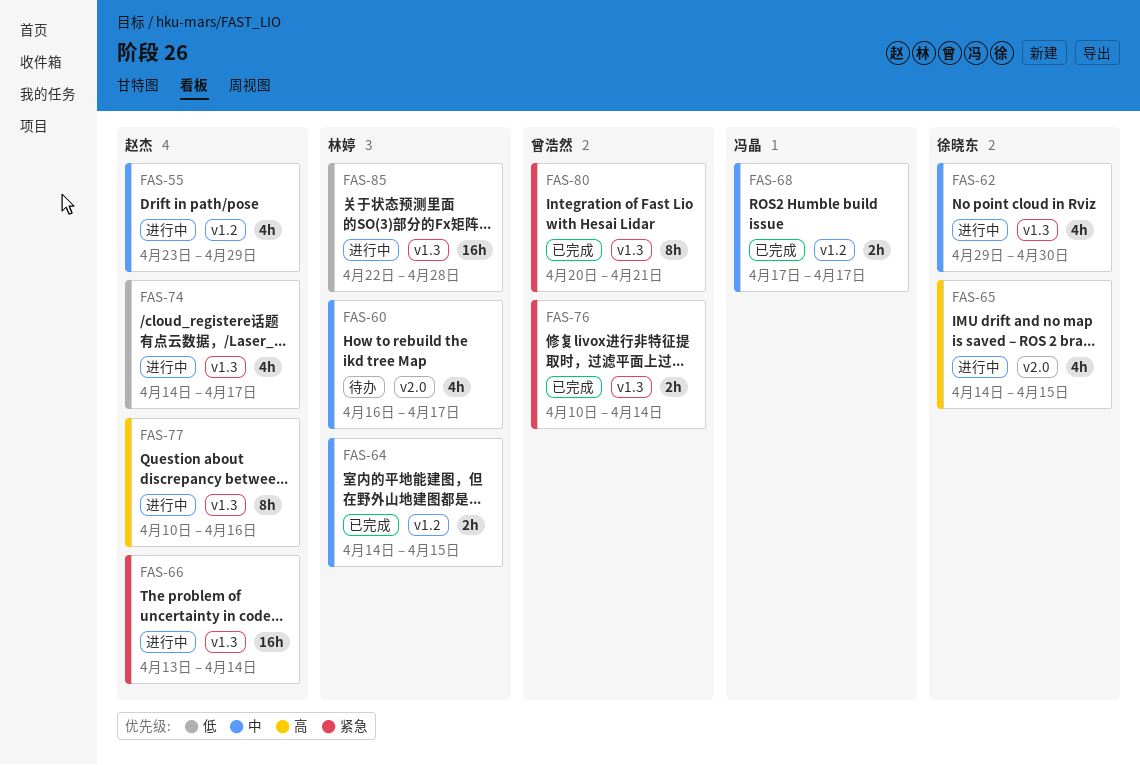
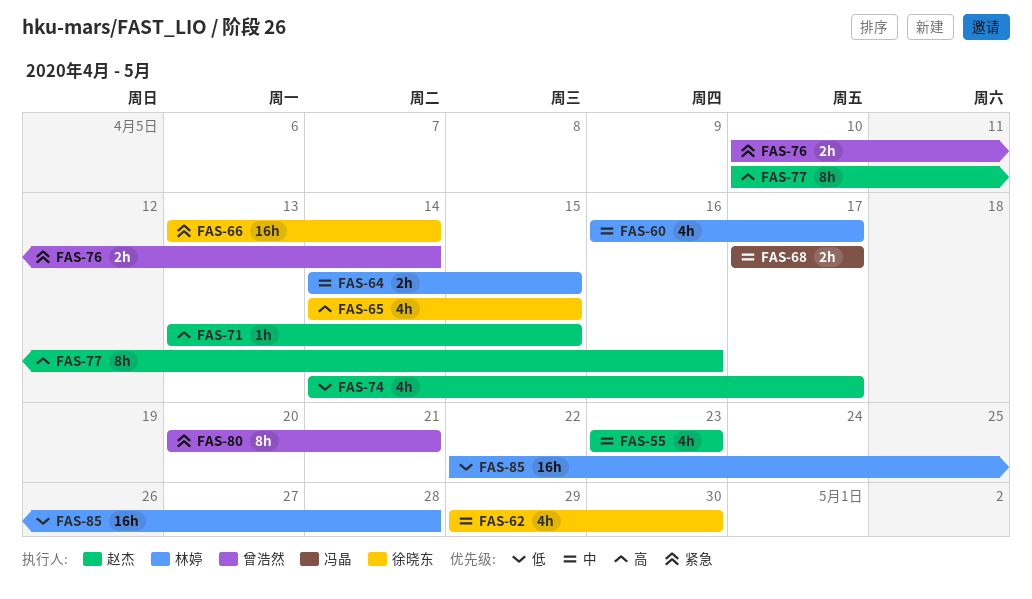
FAS-55, due: Apr 29 -> Apr 23
FAS-66, owner: 赵杰 -> 徐晓东
FAS-71: none -> present

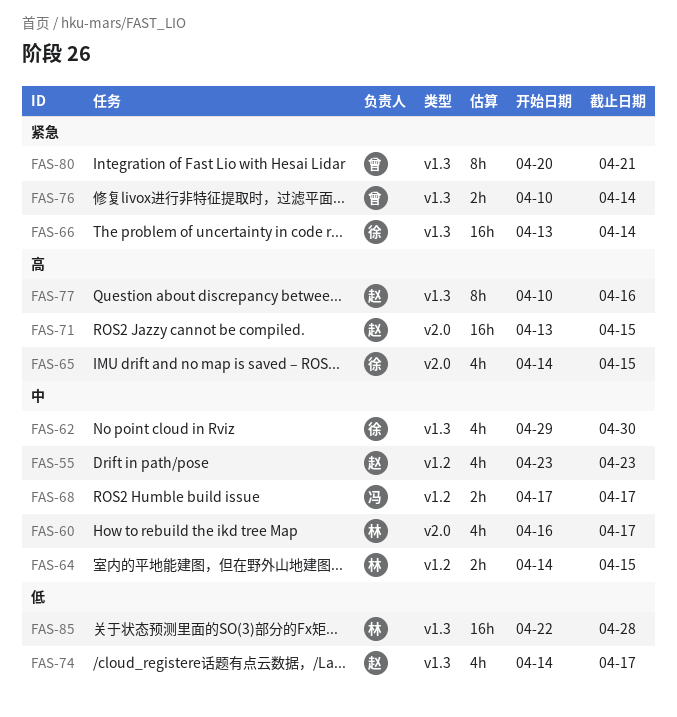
FAS-71, estimate: 1h -> 16h

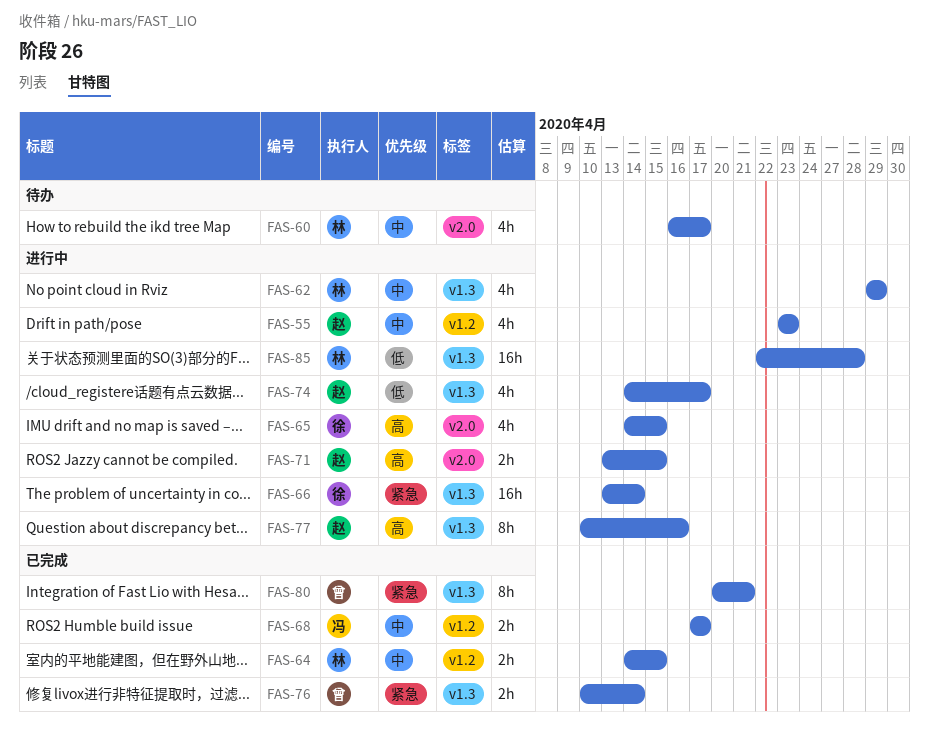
FAS-62, owner: 徐 -> 林
FAS-62, due: Apr 30 -> Apr 29
FAS-71, estimate: 16h -> 2h

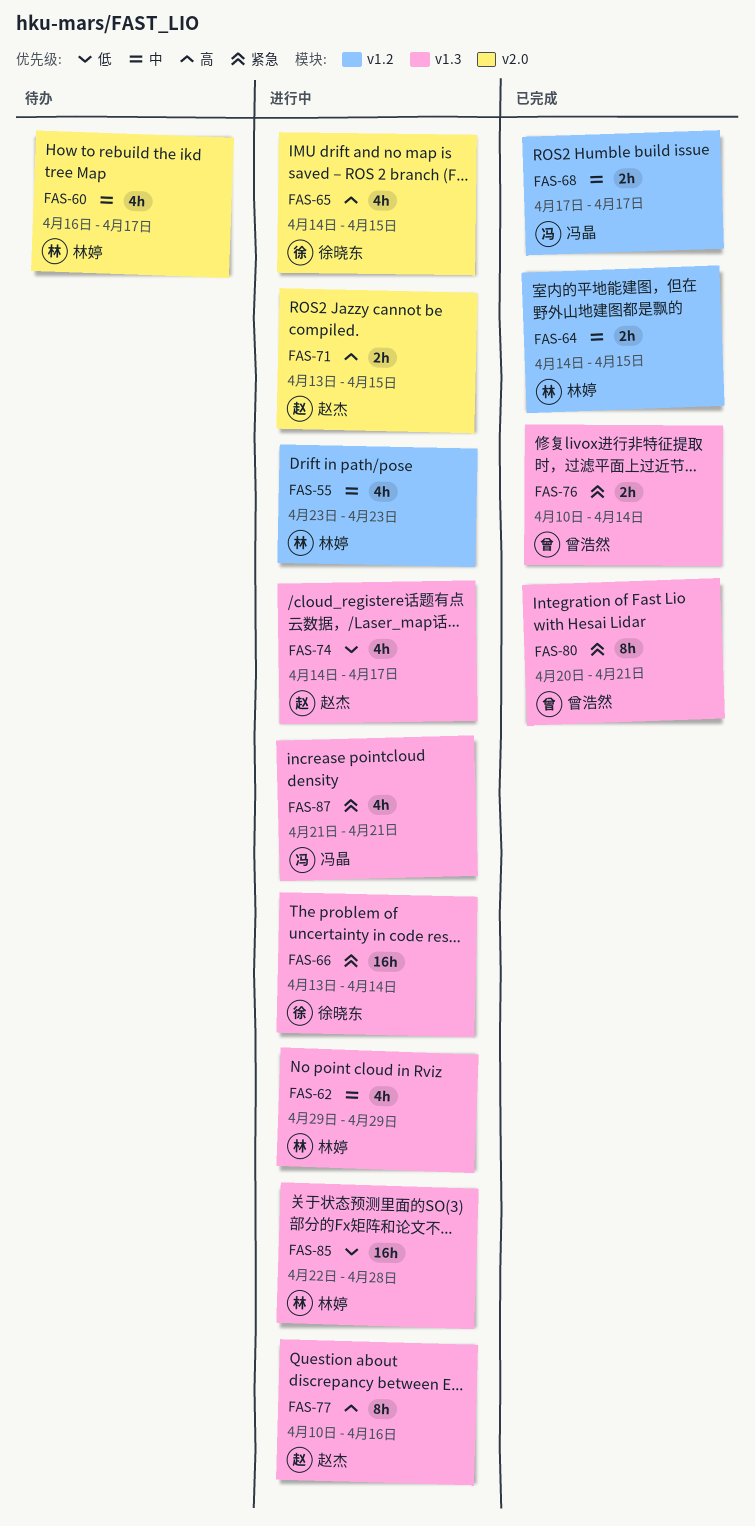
FAS-55, owner: 赵杰 -> 林婷
FAS-87: none -> present

